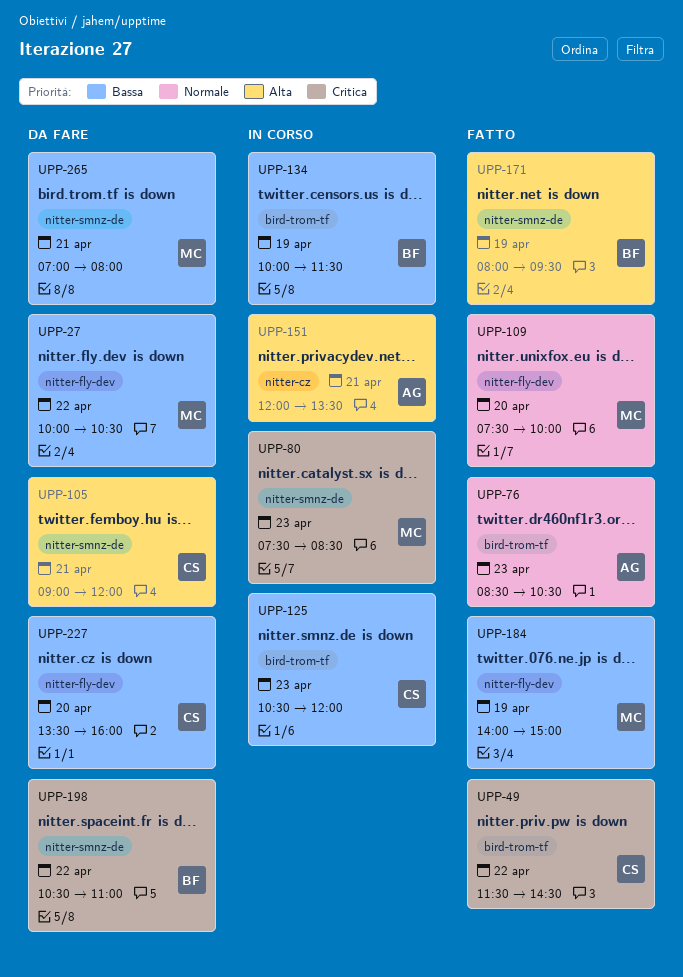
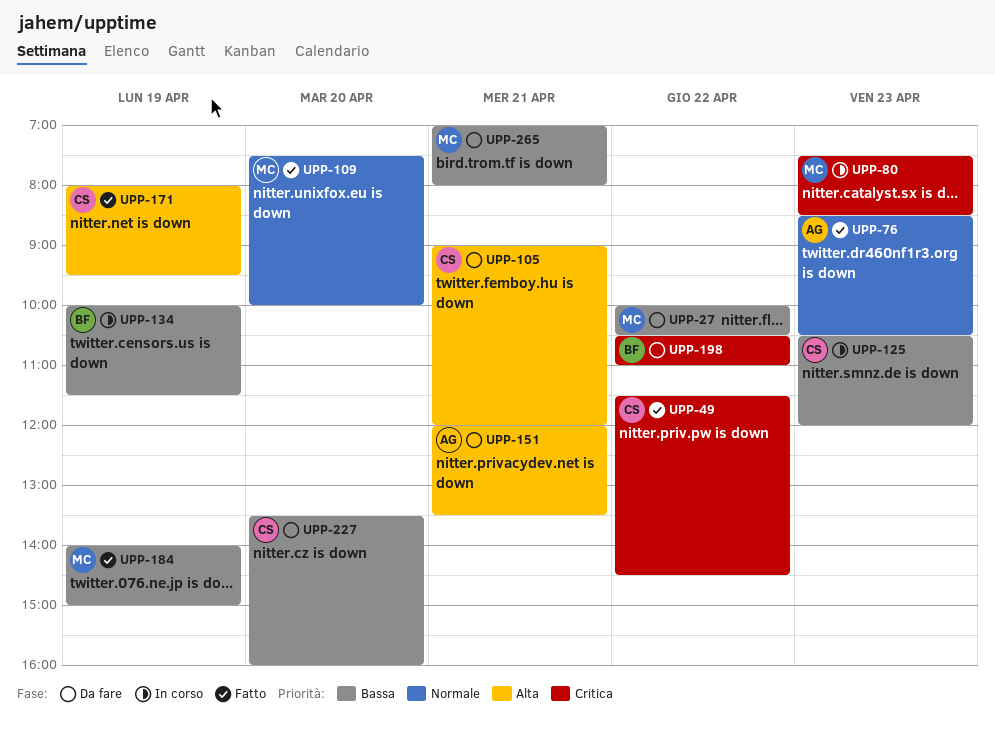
UPP-151, status: In corso -> Da fare
UPP-171, owner: BF -> CS

